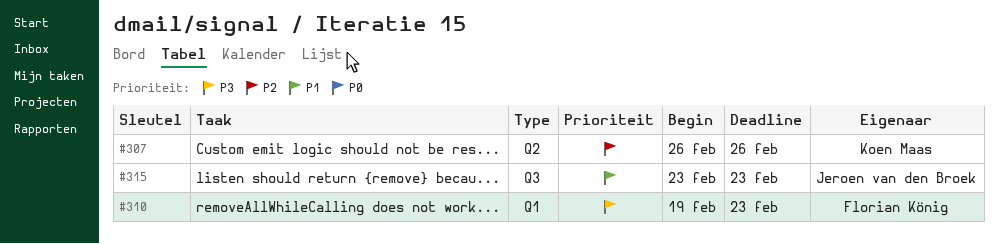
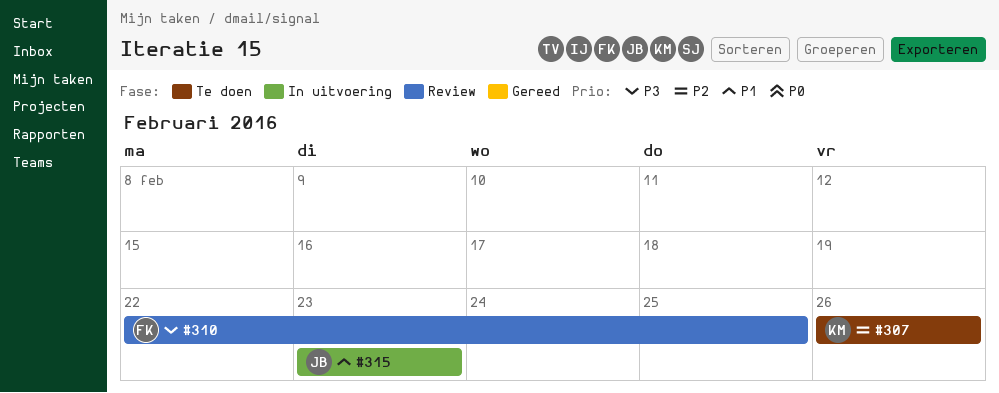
#310, start: Feb 19 -> Feb 22
#310, due: Feb 23 -> Feb 25

